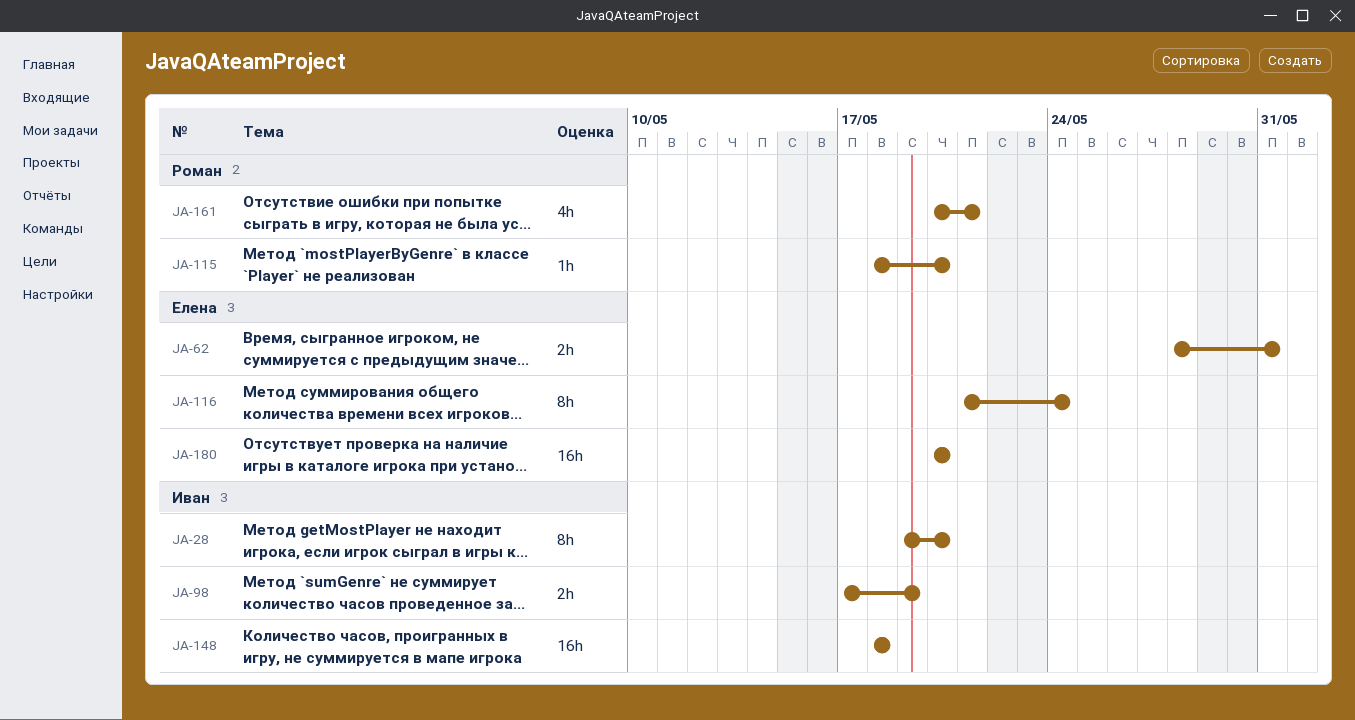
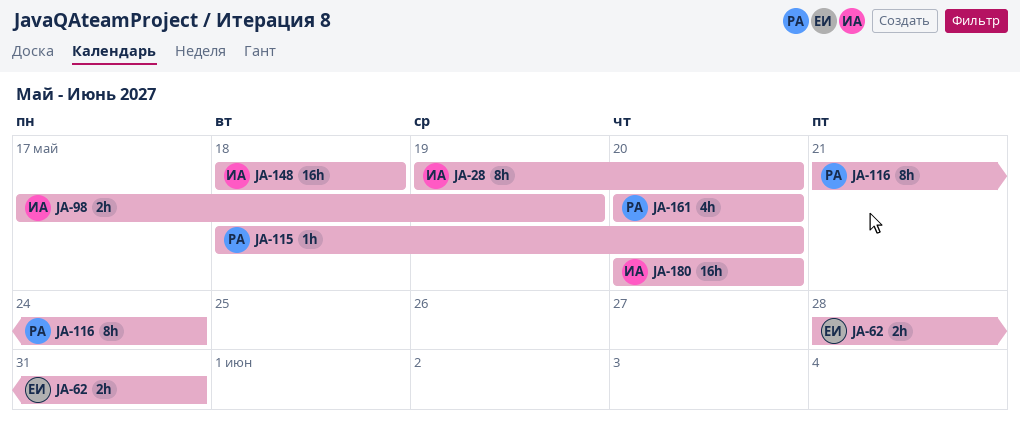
JA-116, owner: Елена -> Роман
JA-161, due: May 21 -> May 20
JA-180, owner: Елена -> Иван

